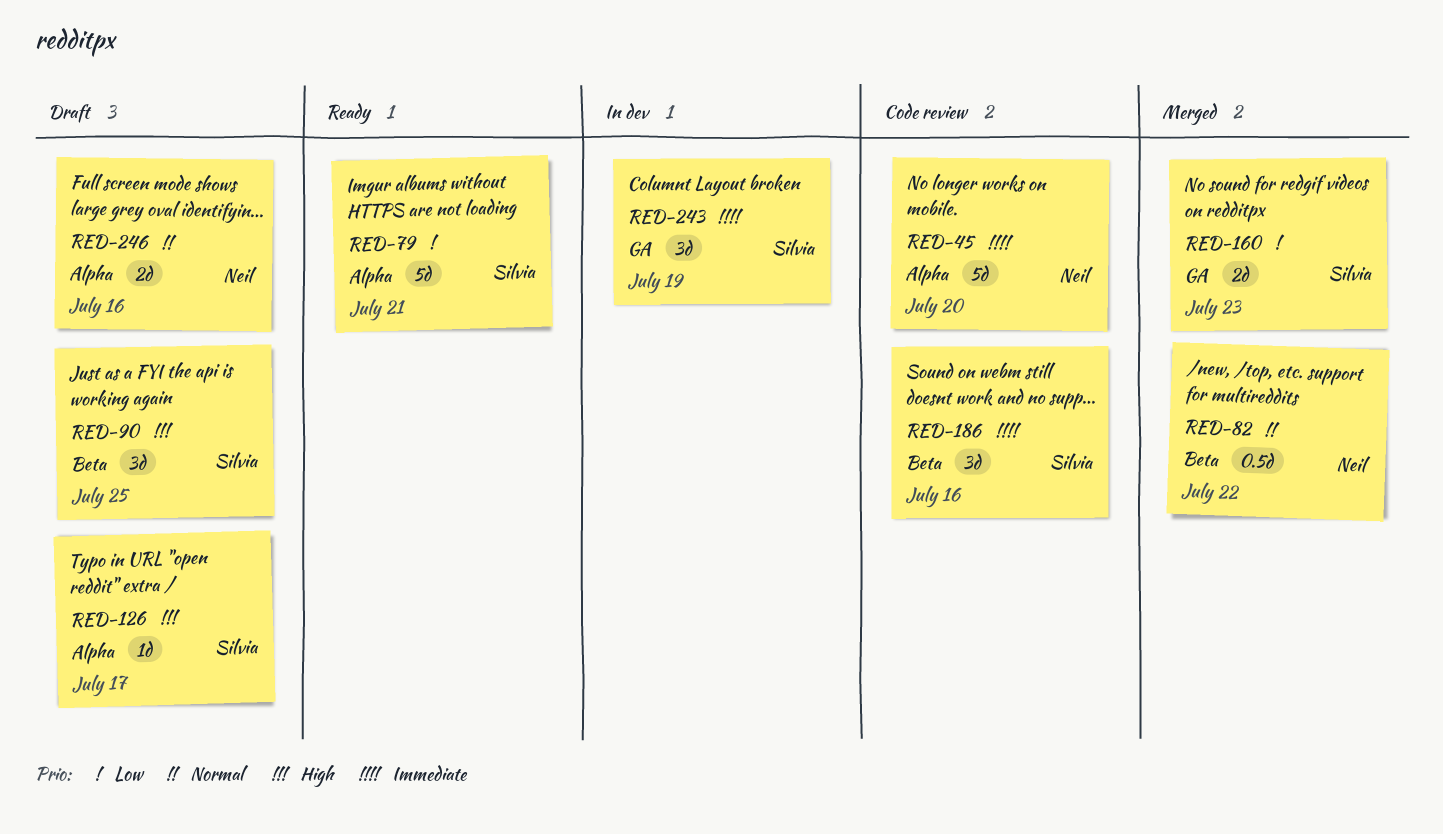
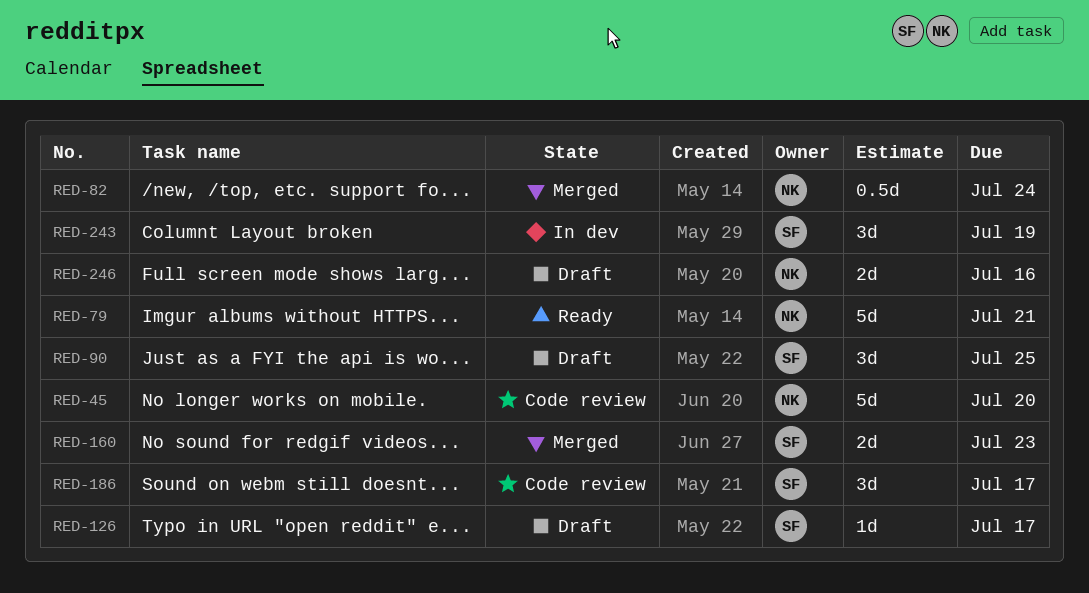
RED-79, owner: Silvia -> Neil
RED-82, due: Jul 22 -> Jul 24
RED-186, due: Jul 16 -> Jul 17

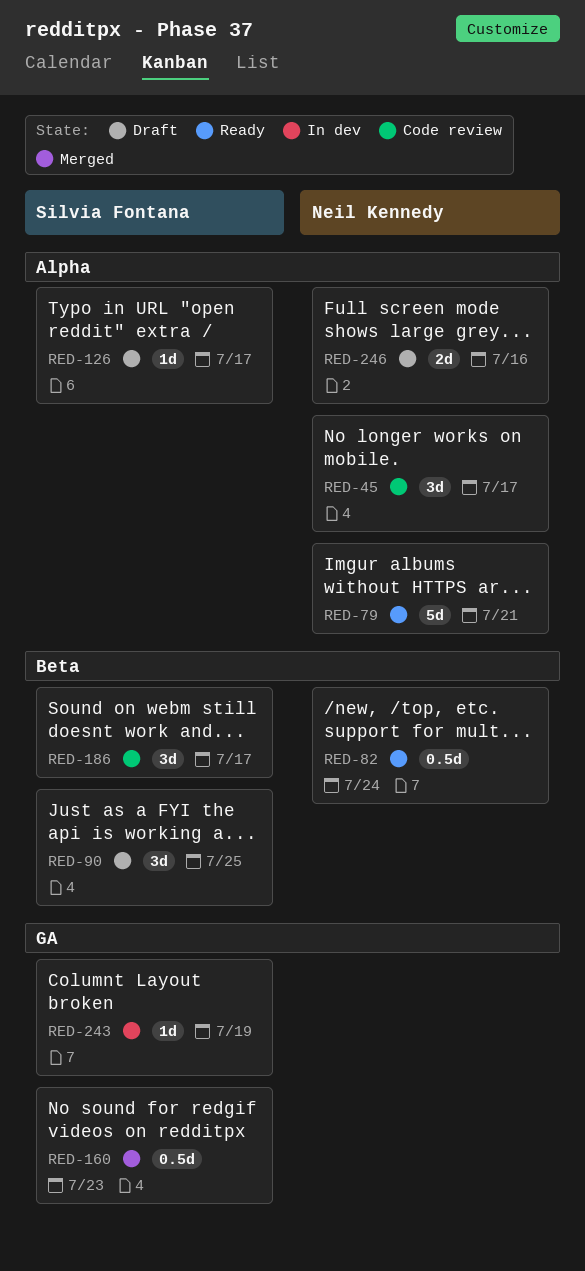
RED-45, estimate: 5d -> 3d
RED-45, due: Jul 20 -> Jul 17
RED-82, status: Merged -> Ready
RED-160, estimate: 2d -> 0.5d
RED-243, estimate: 3d -> 1d

